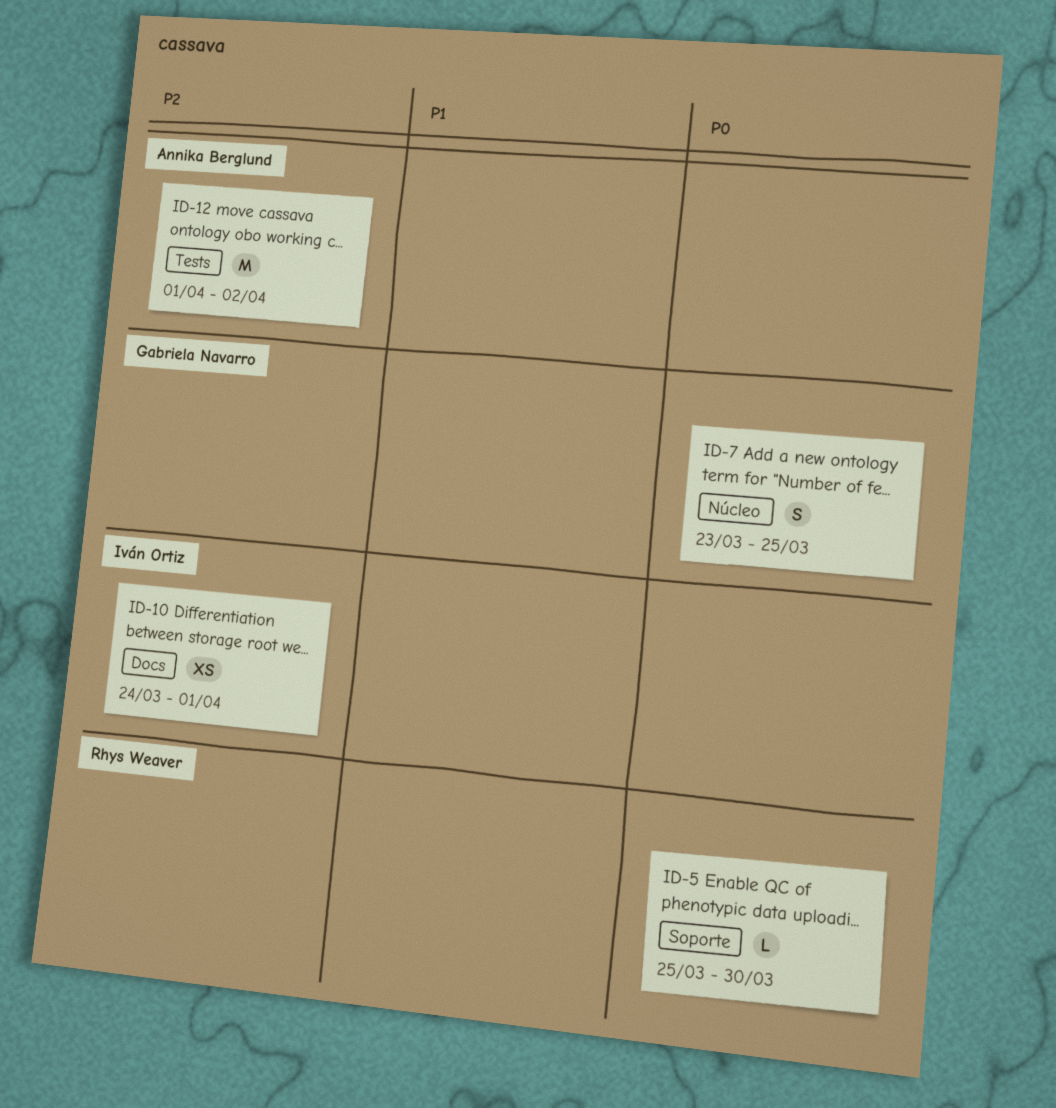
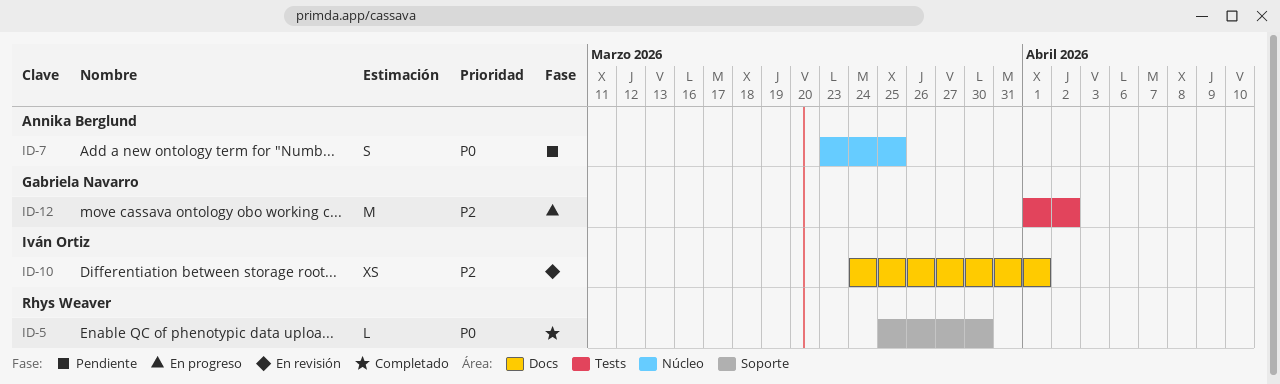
ID-7, owner: Gabriela Navarro -> Annika Berglund
ID-12, owner: Annika Berglund -> Gabriela Navarro

